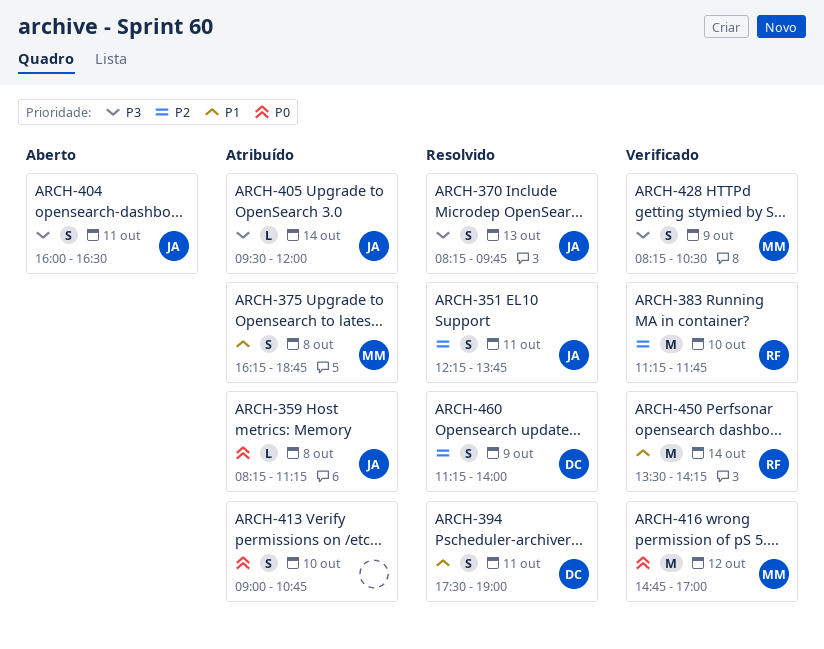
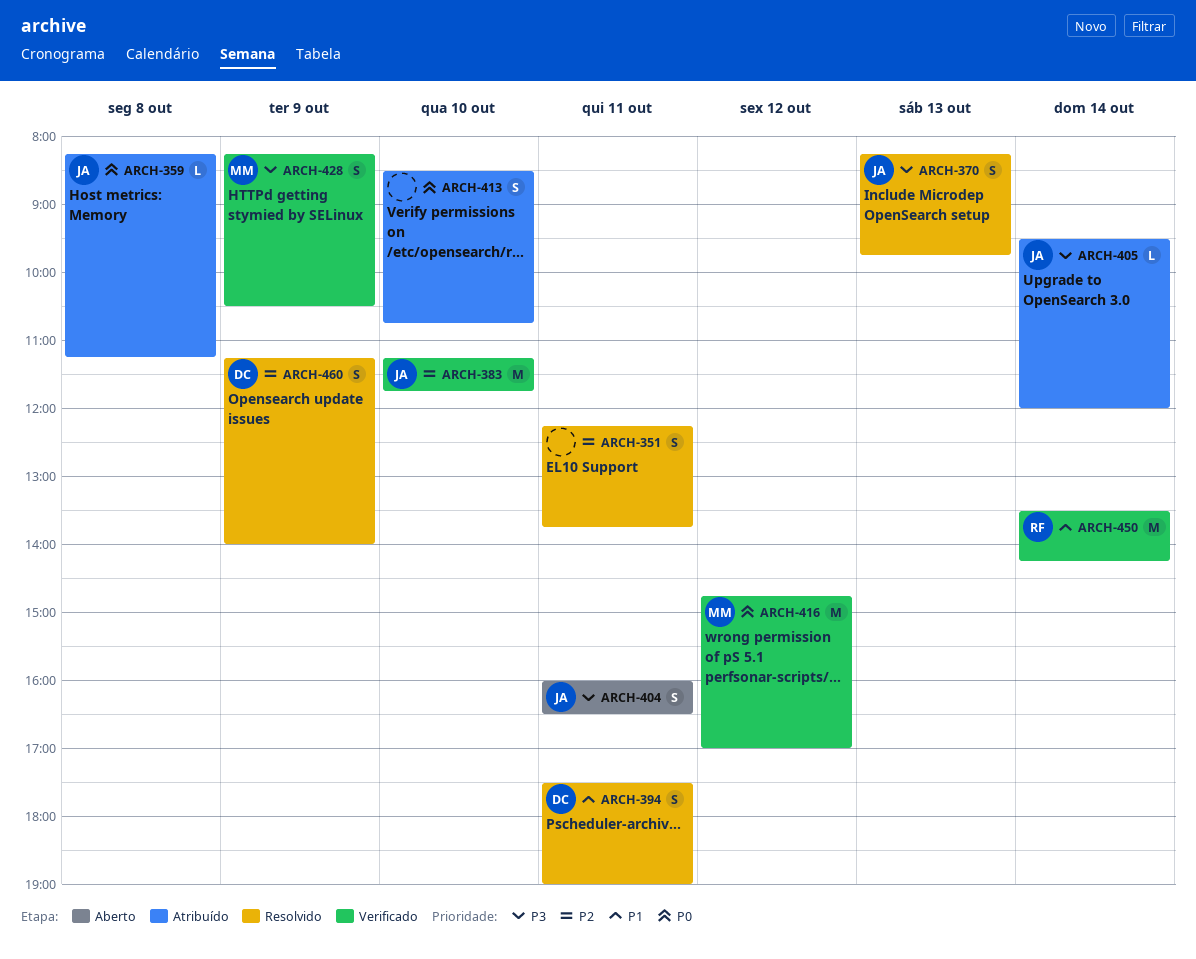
ARCH-351, owner: JA -> none
ARCH-375: present -> none
ARCH-383, owner: RF -> JA
ARCH-413, begins: 09:00 -> 08:30

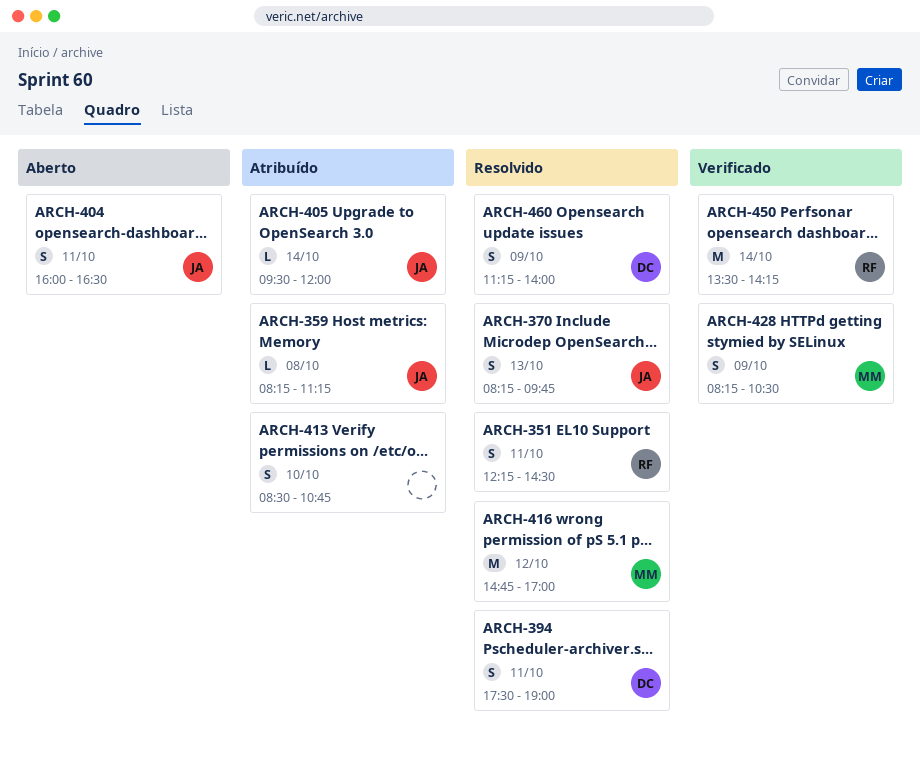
ARCH-351, owner: none -> RF
ARCH-351, ends: 13:45 -> 14:30
ARCH-383: present -> none
ARCH-416, status: Verificado -> Resolvido

